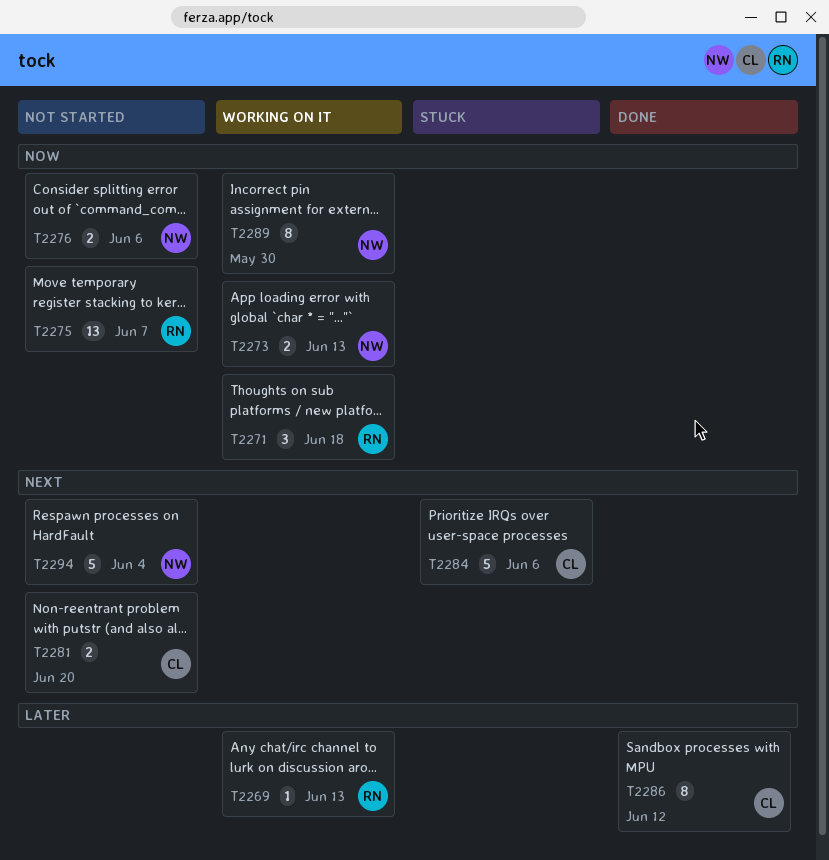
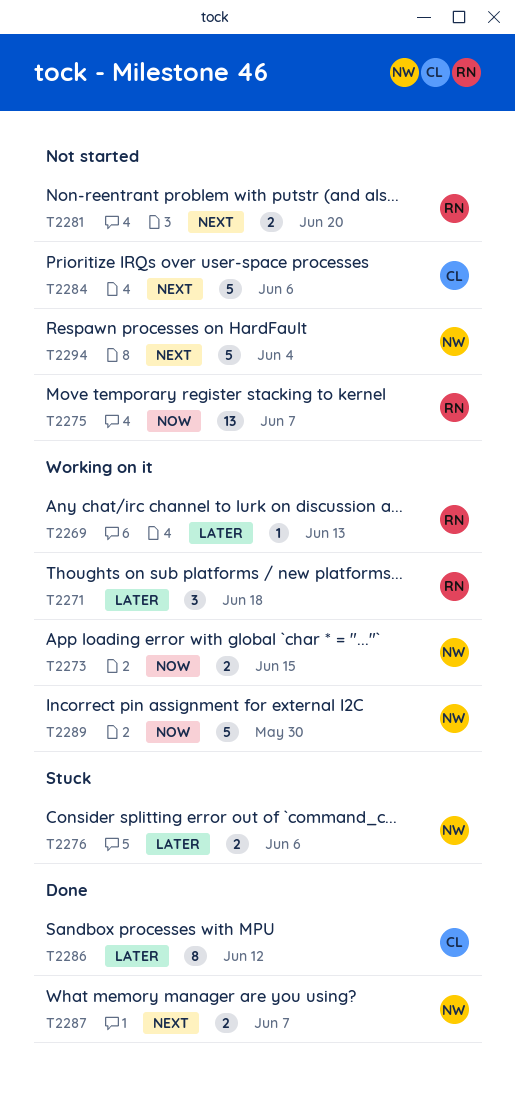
T2271, priority: Now -> Later
T2273, due: Jun 13 -> Jun 15
T2276, status: Not started -> Stuck
T2276, priority: Now -> Later
T2281, owner: CL -> RN
T2284, status: Stuck -> Not started
T2287: none -> present
T2289, estimate: 8 -> 5

